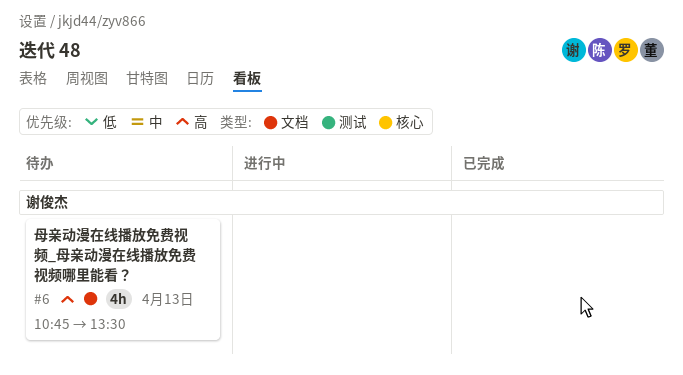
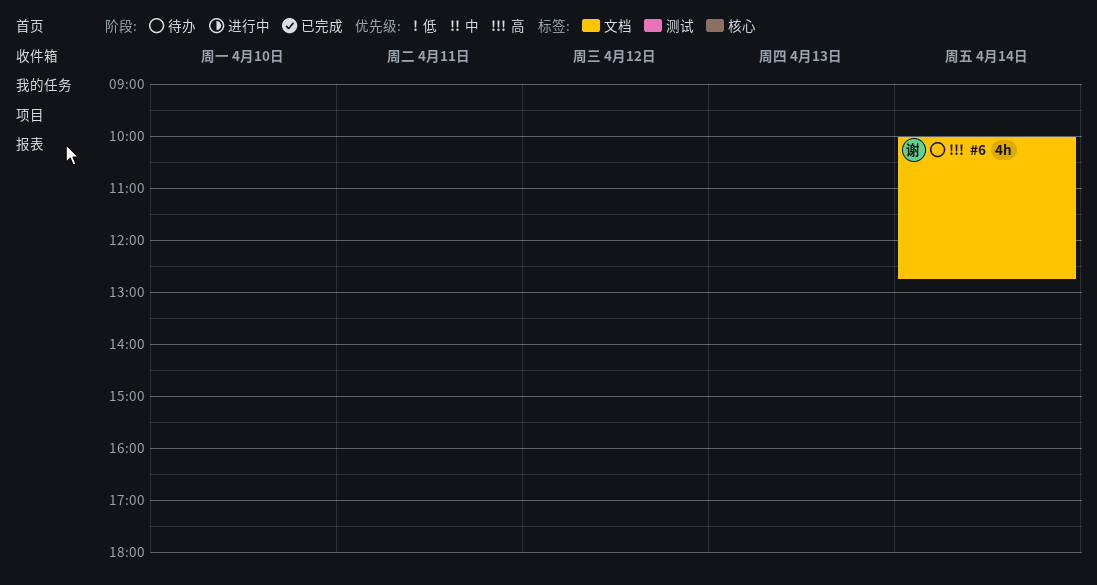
#6, day: Apr 13 -> Apr 14
#6, begins: 10:45 -> 10:00
#6, ends: 13:30 -> 12:45

